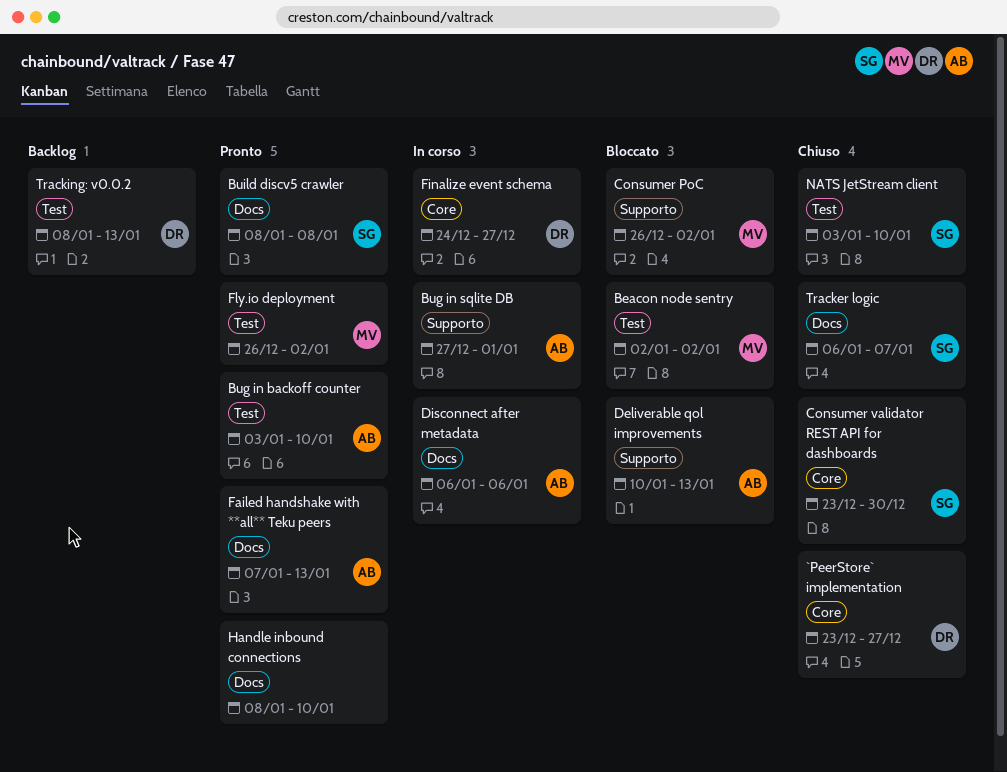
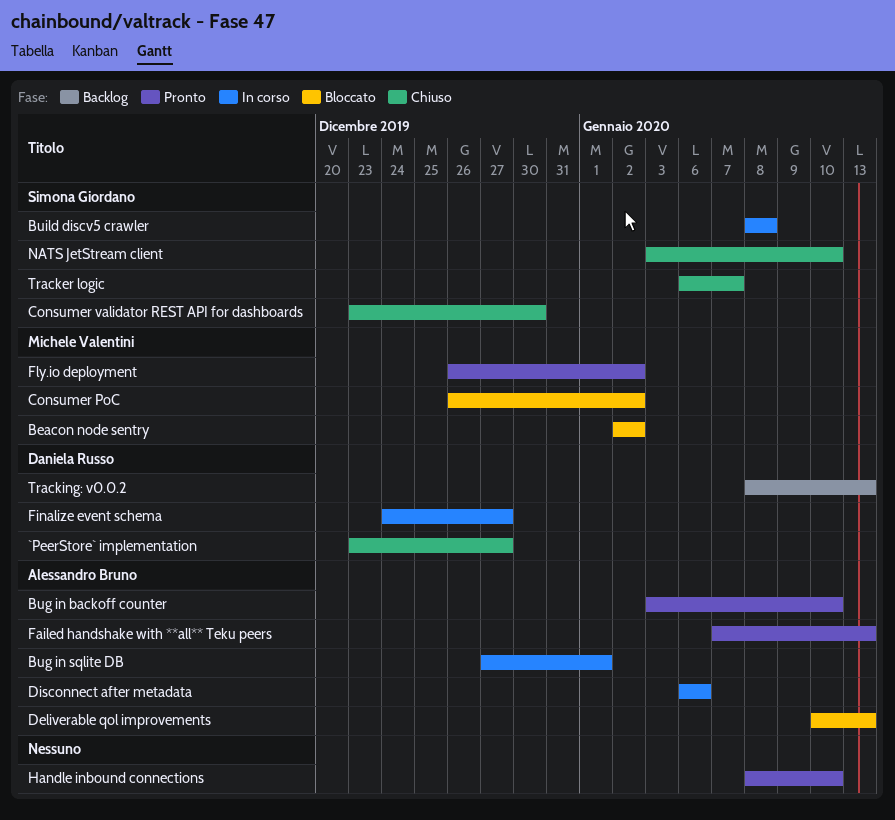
Build discv5 crawler, status: Pronto -> In corso

